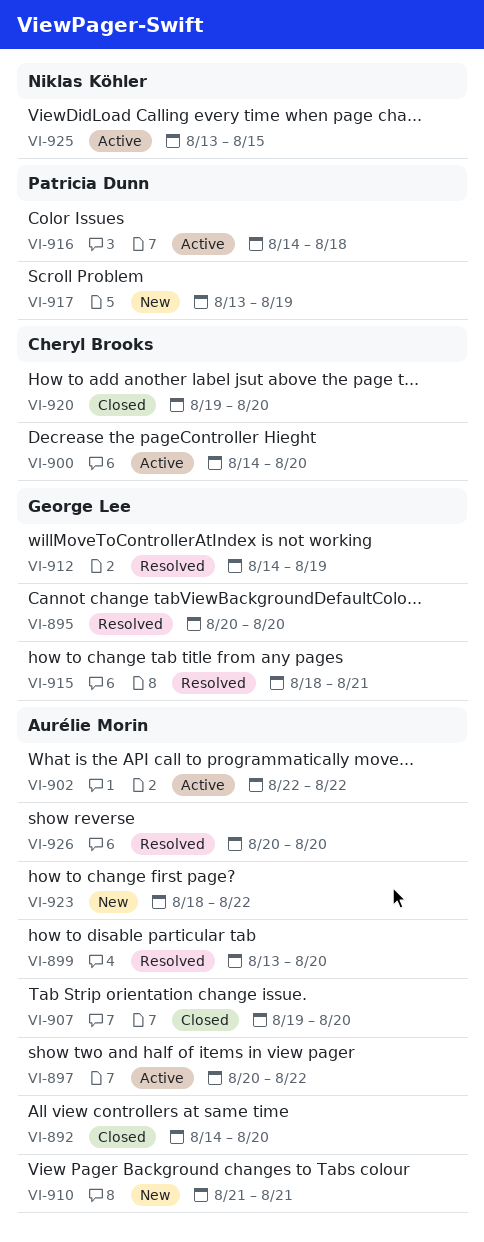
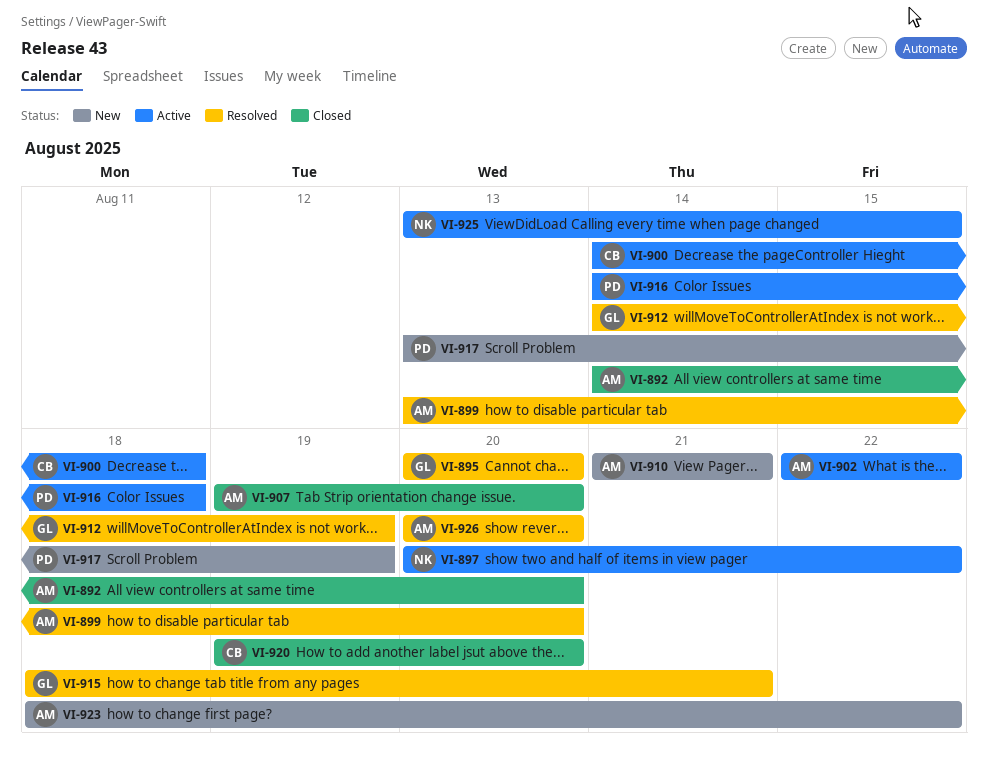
VI-897, owner: Aurélie Morin -> Niklas Köhler
VI-900, due: Aug 20 -> Aug 18

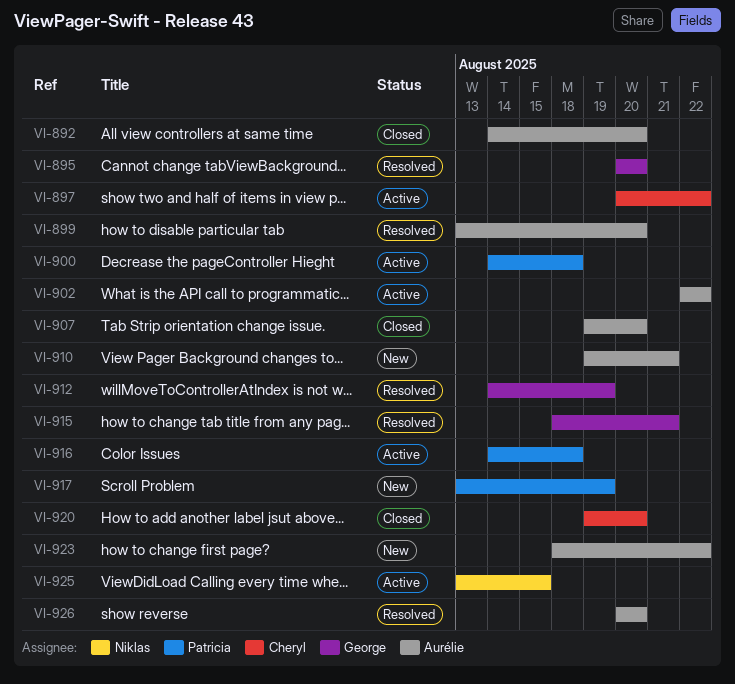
VI-897, owner: Niklas -> Cheryl
VI-900, owner: Cheryl -> Patricia
VI-910, start: Aug 21 -> Aug 19

